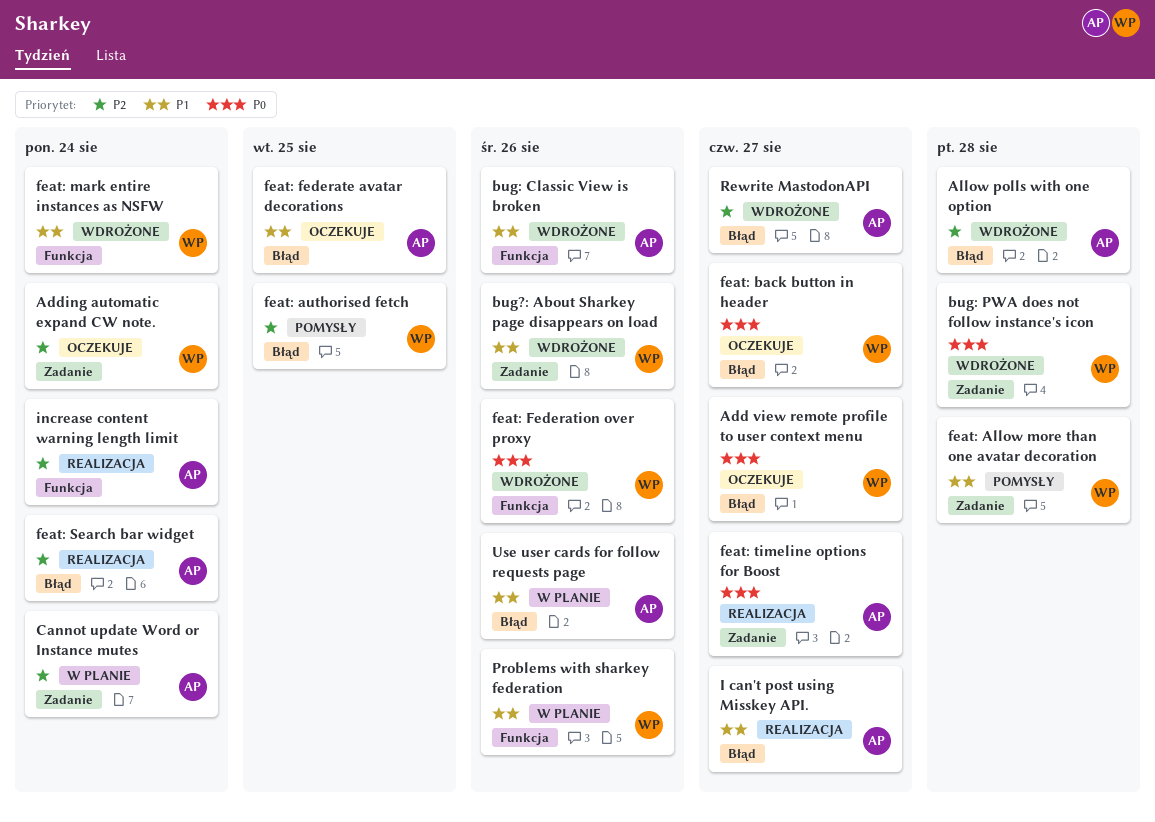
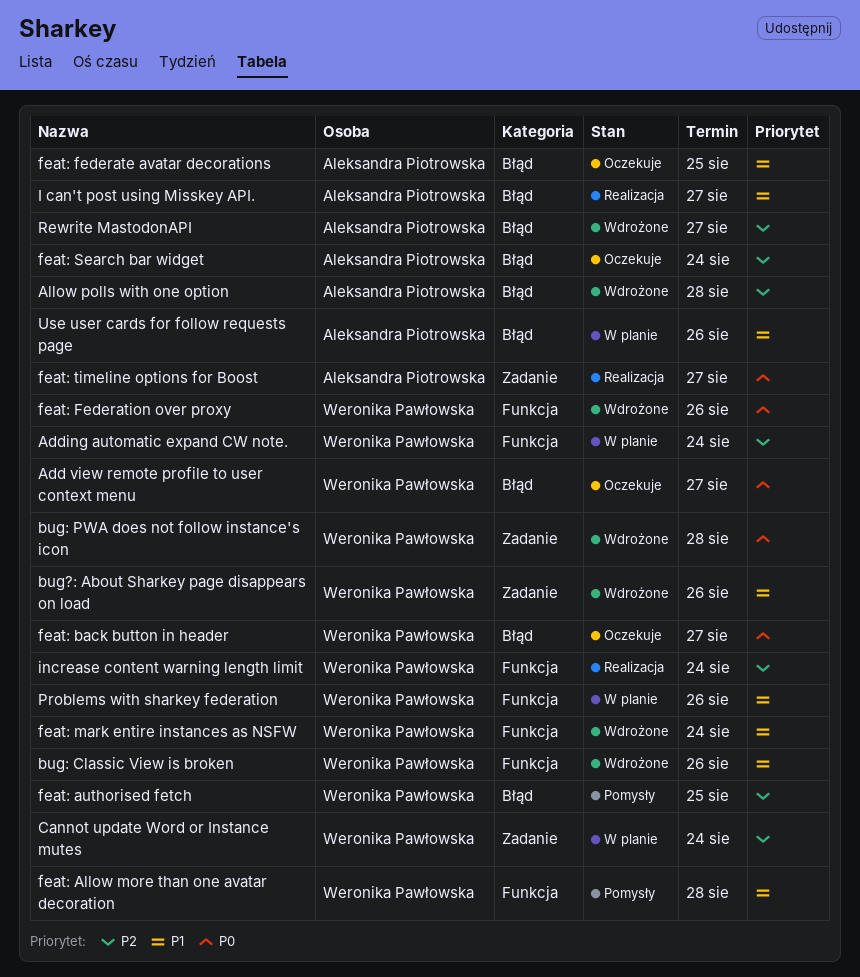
Adding automatic expand CW note., status: Oczekuje -> W planie
Adding automatic expand CW note., label: Zadanie -> Funkcja
bug: Classic View is broken, owner: Aleksandra Piotrowska -> Weronika Pawłowska
Cannot update Word or Instance mutes, owner: Aleksandra Piotrowska -> Weronika Pawłowska
feat: Allow more than one avatar decoration, label: Zadanie -> Funkcja
feat: Search bar widget, status: Realizacja -> Oczekuje
increase content warning length limit, owner: Aleksandra Piotrowska -> Weronika Pawłowska

